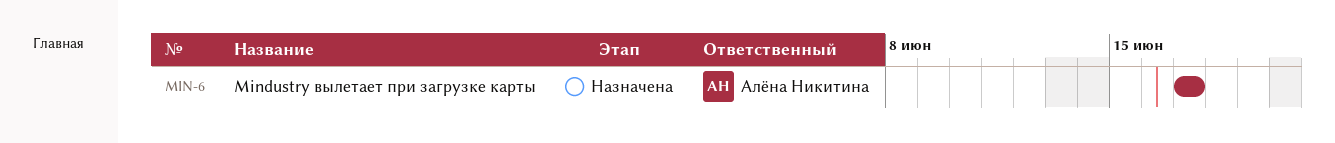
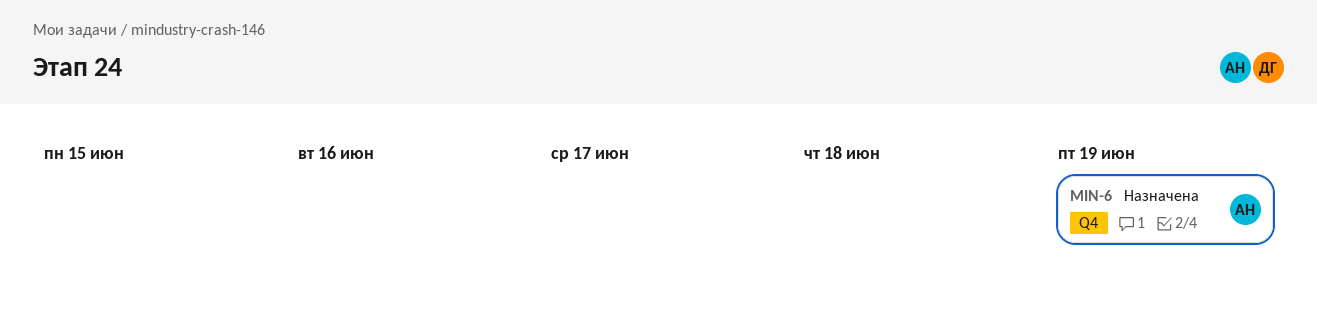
MIN-6, due: Jun 17 -> Jun 19

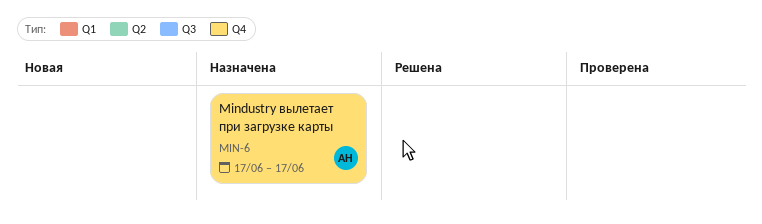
MIN-6, due: Jun 19 -> Jun 17

